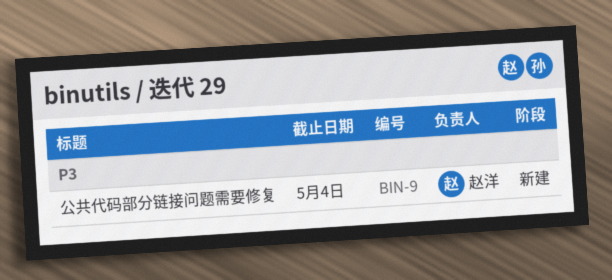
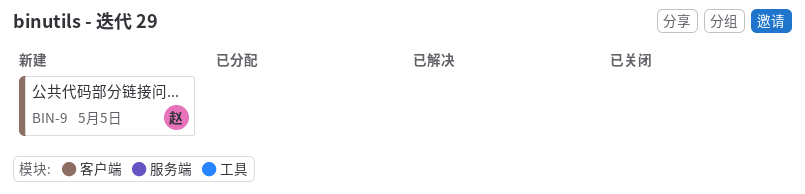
BIN-9, due: May 4 -> May 5

